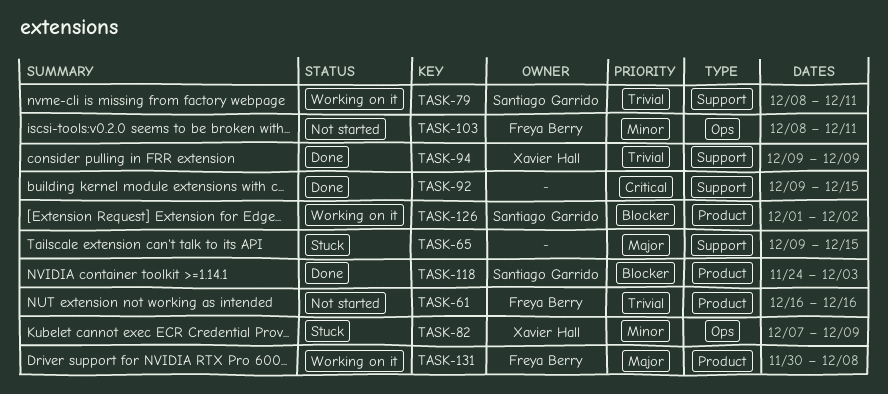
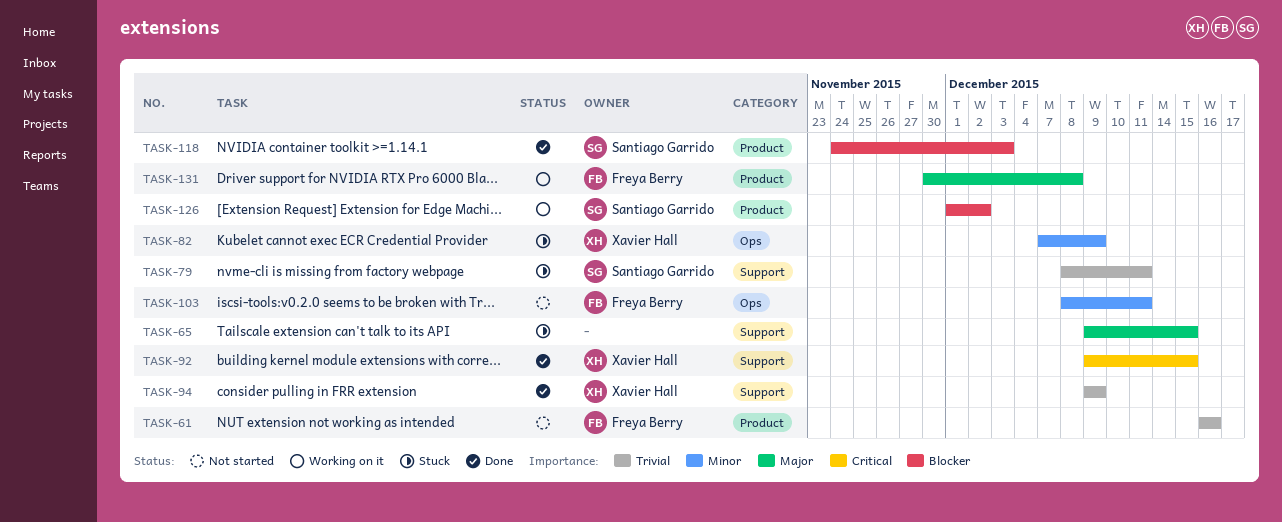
TASK-79, status: Working on it -> Stuck
TASK-92, owner: none -> Xavier Hall

